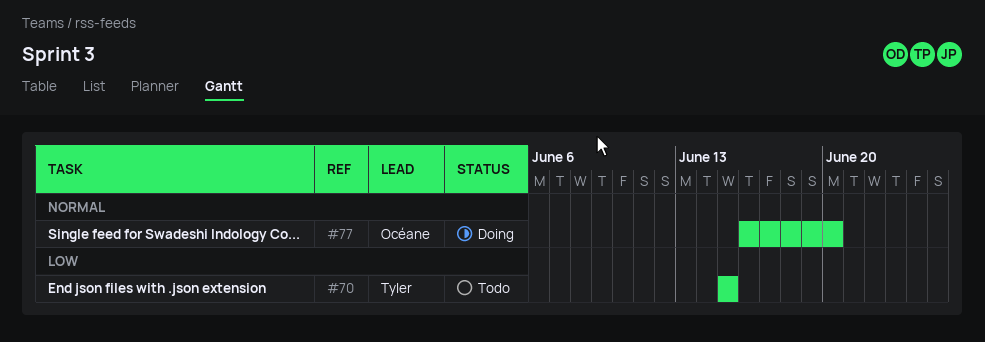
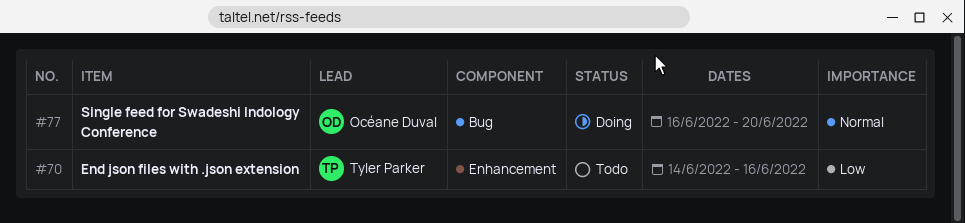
#70, start: Jun 15 -> Jun 14
#70, due: Jun 15 -> Jun 16

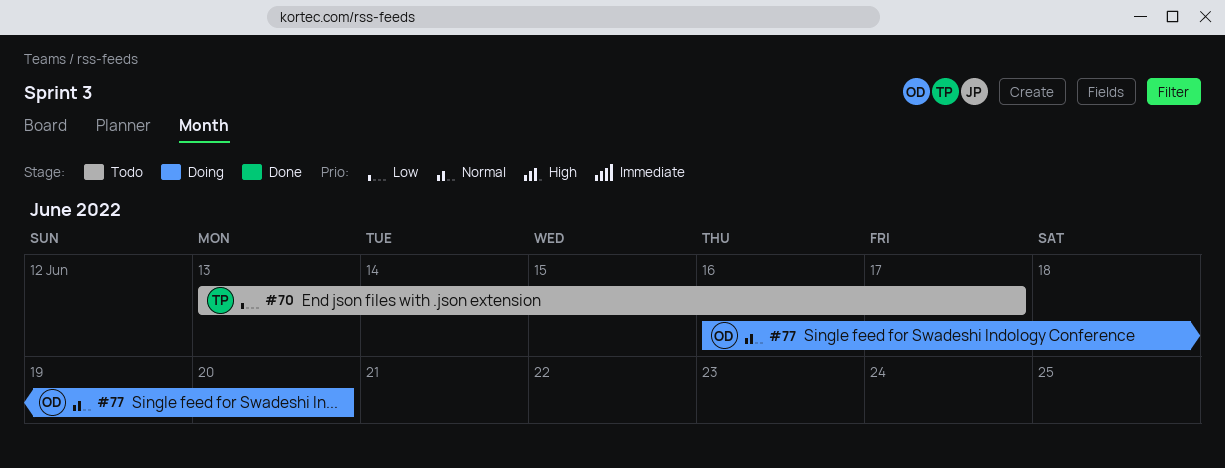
#70, start: Jun 14 -> Jun 13
#70, due: Jun 16 -> Jun 17

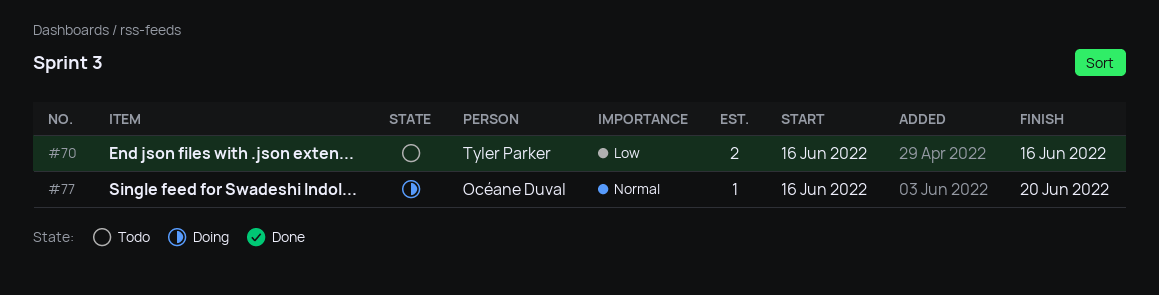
#70, start: Jun 13 -> Jun 16
#70, due: Jun 17 -> Jun 16

